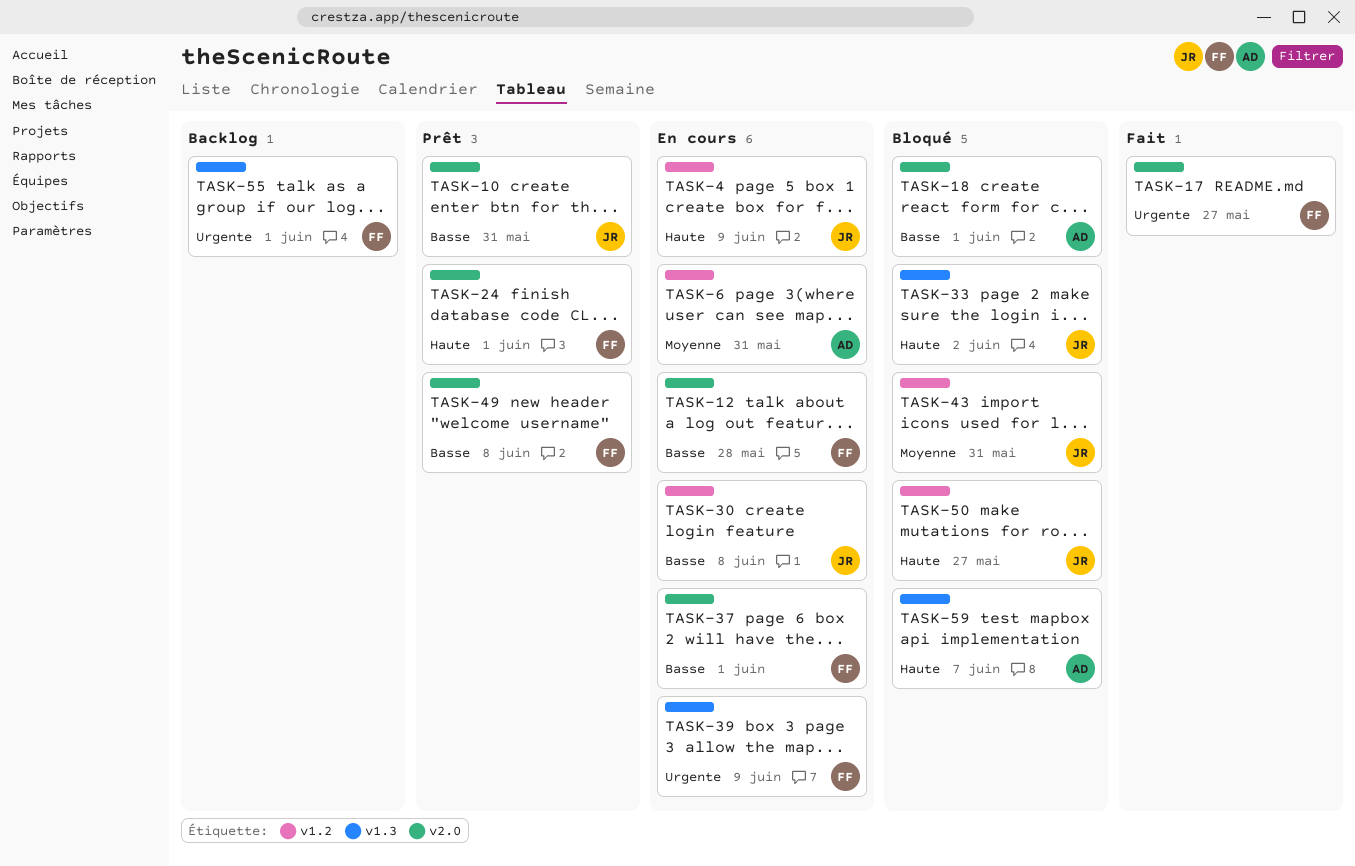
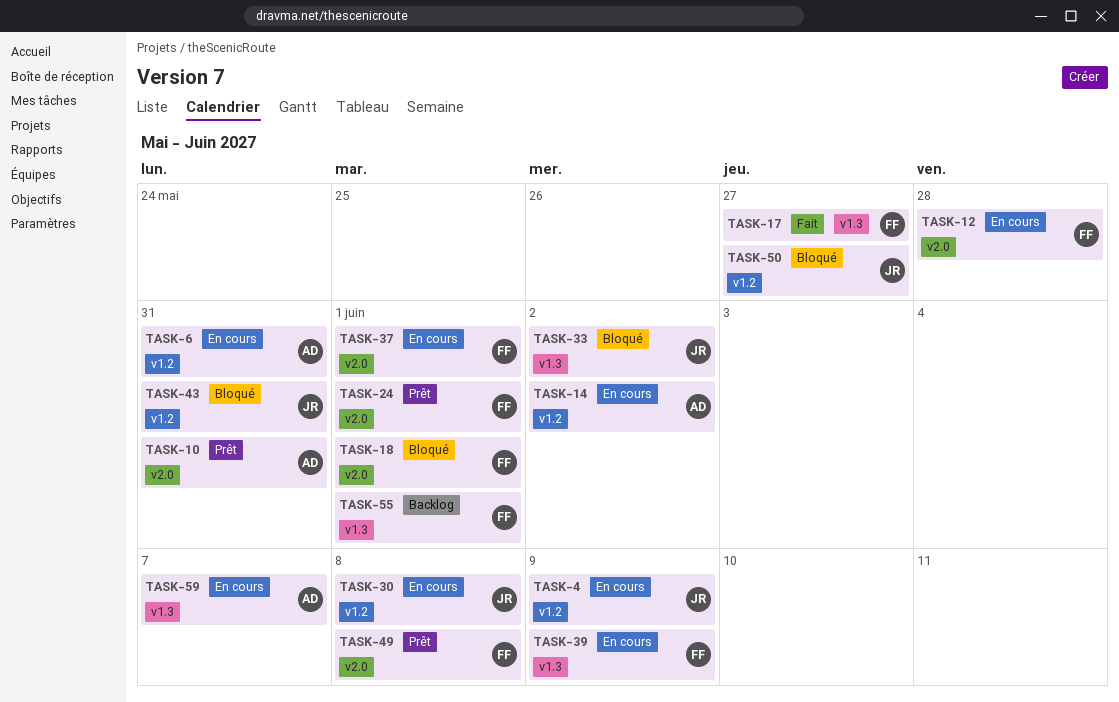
TASK-10, owner: JR -> AD
TASK-14: none -> present
TASK-17, label: v2.0 -> v1.3
TASK-18, owner: AD -> FF
TASK-59, status: Bloqué -> En cours

